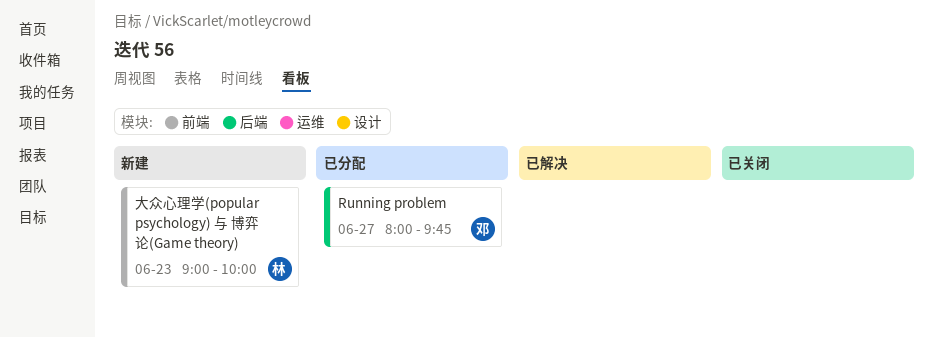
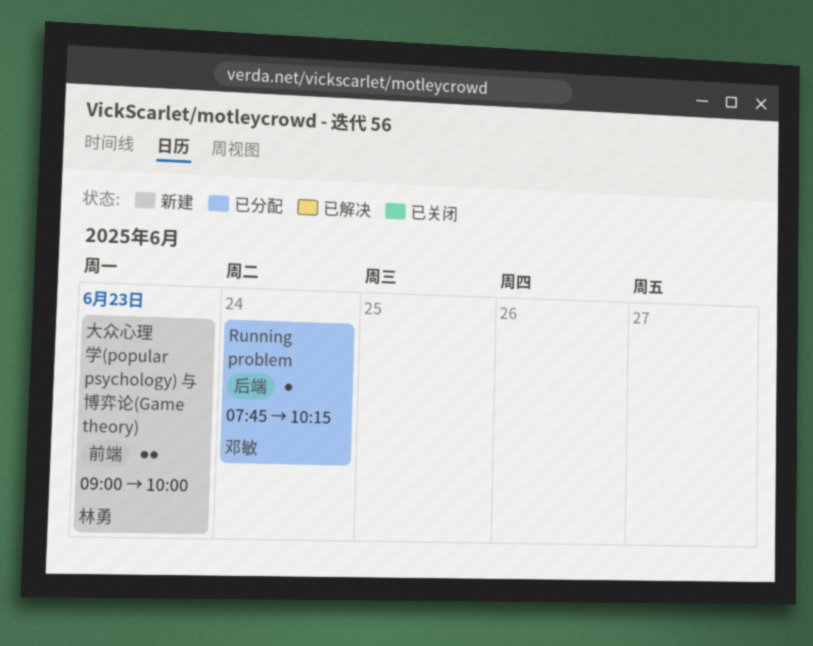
Running problem, day: Jun 27 -> Jun 24
Running problem, begins: 08:00 -> 07:45
Running problem, ends: 09:45 -> 10:15

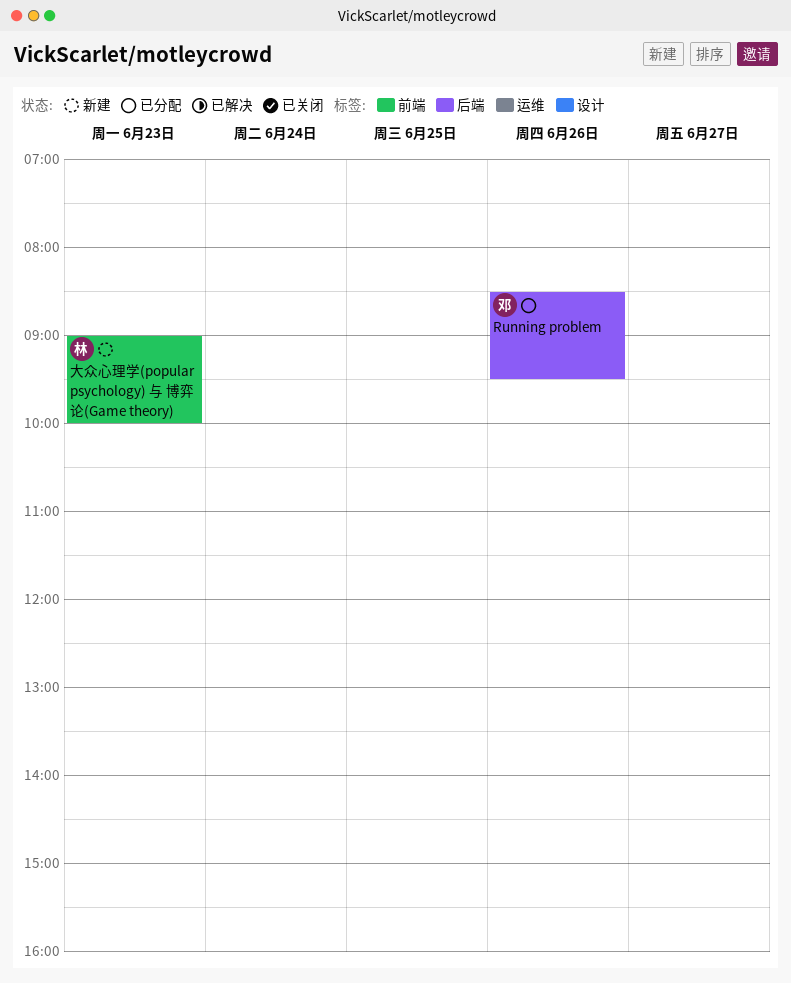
Running problem, day: Jun 24 -> Jun 26
Running problem, begins: 07:45 -> 08:30
Running problem, ends: 10:15 -> 09:30

